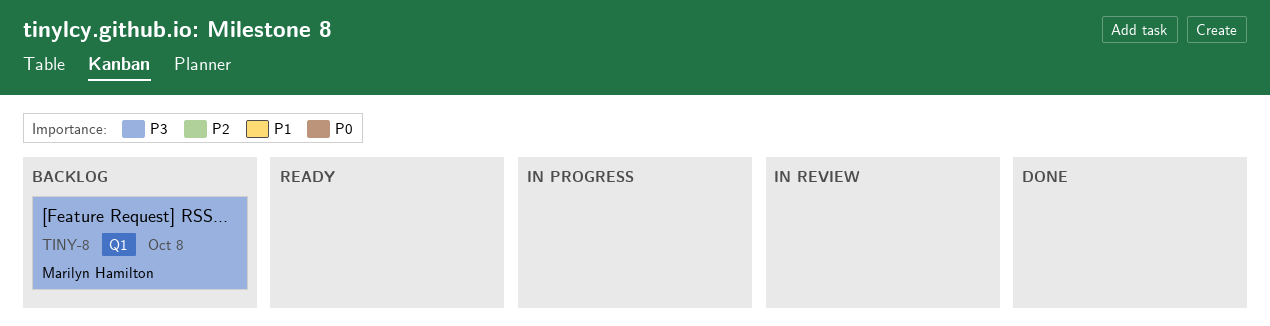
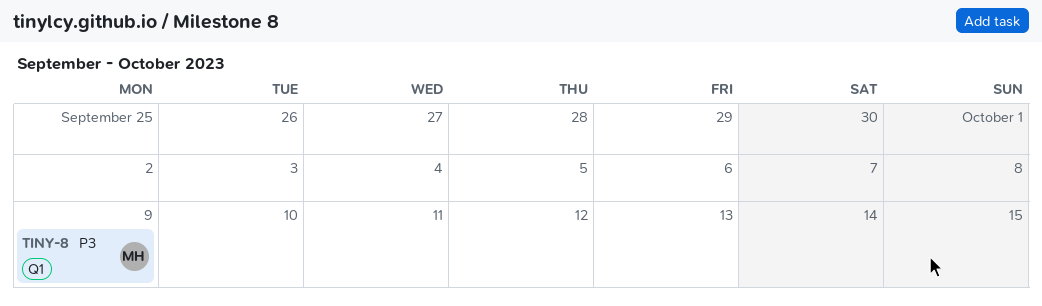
TINY-8, due: Oct 8 -> Oct 9

